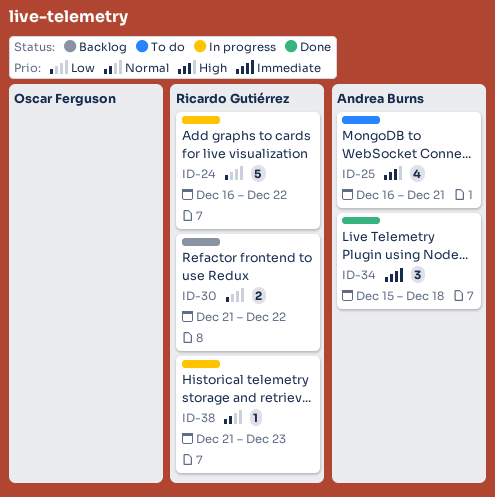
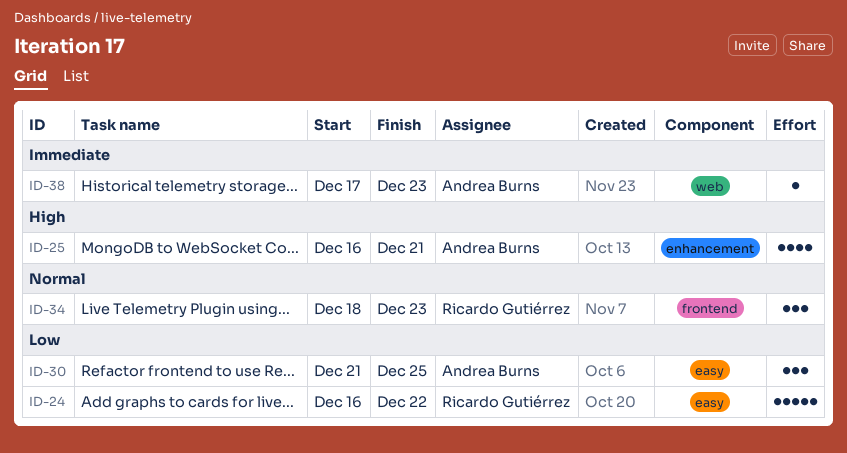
ID-30, owner: Ricardo Gutiérrez -> Andrea Burns
ID-30, estimate: 2 -> 3
ID-30, due: Dec 22 -> Dec 25
ID-34, owner: Andrea Burns -> Ricardo Gutiérrez
ID-34, priority: Immediate -> Normal
ID-34, start: Dec 15 -> Dec 18
ID-34, due: Dec 18 -> Dec 23
ID-38, owner: Ricardo Gutiérrez -> Andrea Burns
ID-38, priority: Normal -> Immediate
ID-38, start: Dec 21 -> Dec 17

